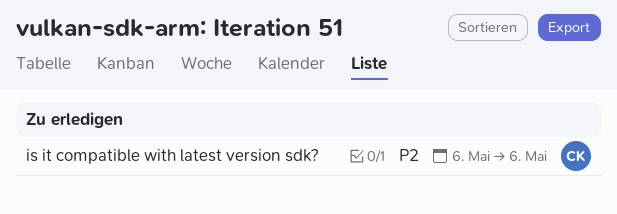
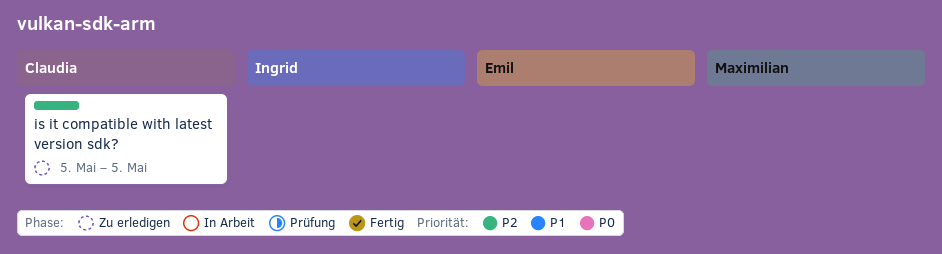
is it compatible with latest version sdk?, start: May 6 -> May 5
is it compatible with latest version sdk?, due: May 6 -> May 5

